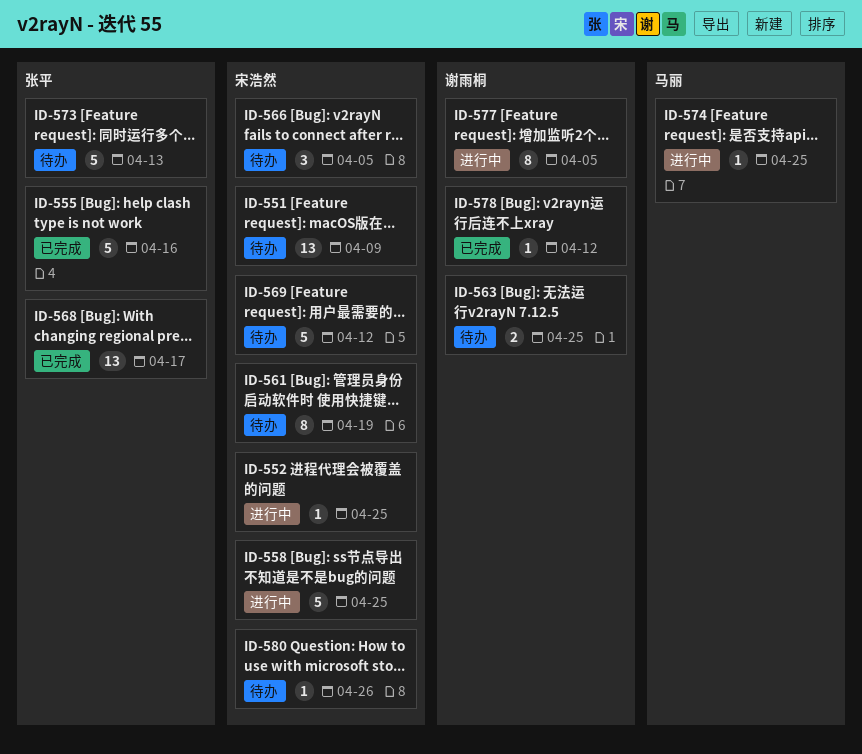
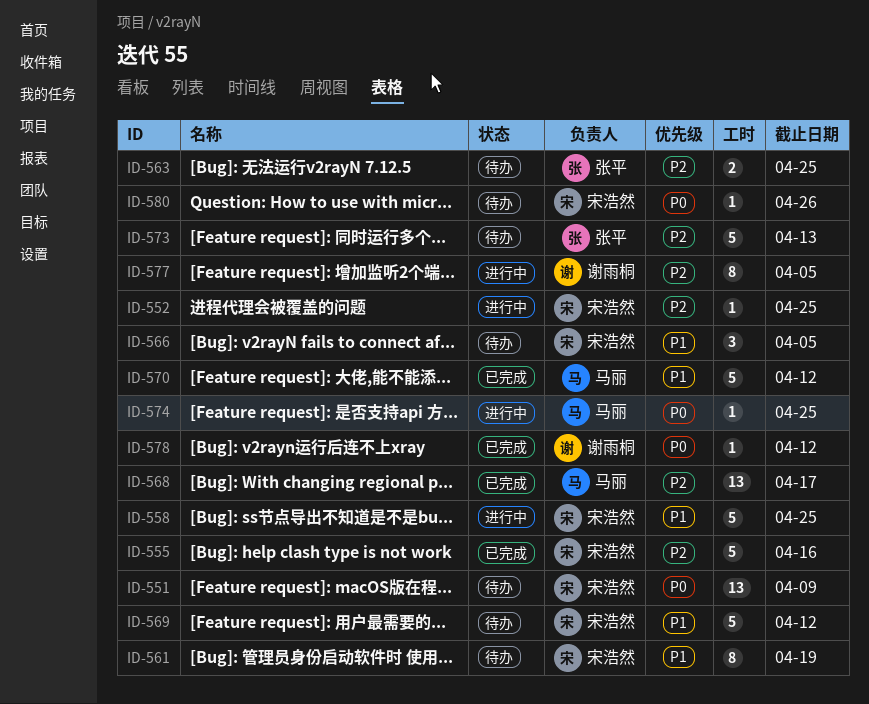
ID-555, owner: 张平 -> 宋浩然
ID-563, owner: 谢雨桐 -> 张平
ID-568, owner: 张平 -> 马丽
ID-570: none -> present

